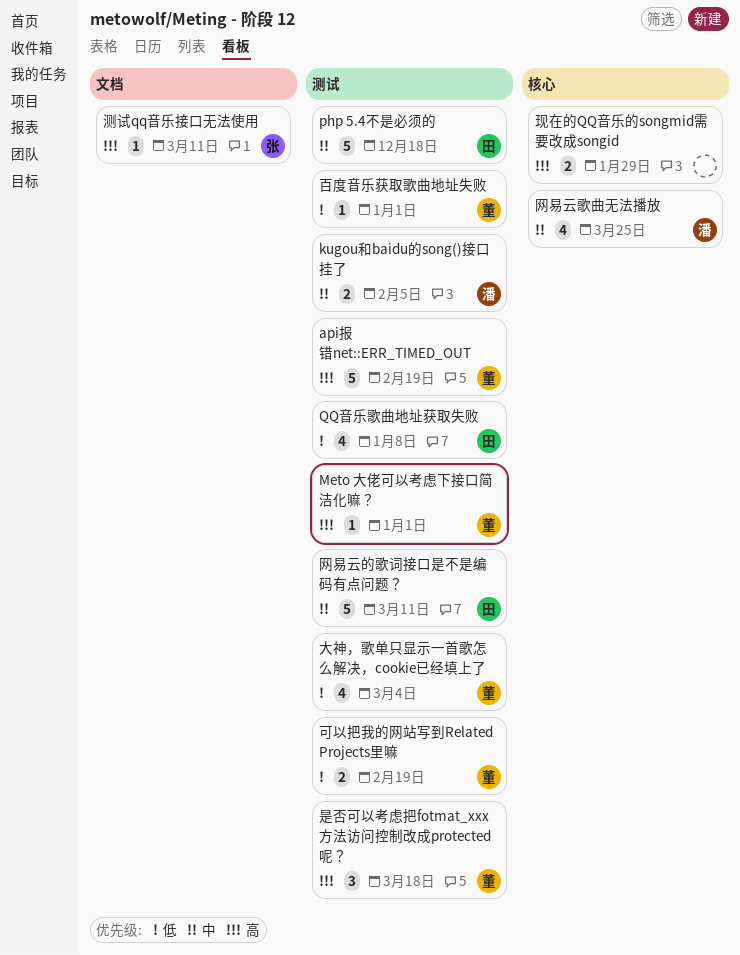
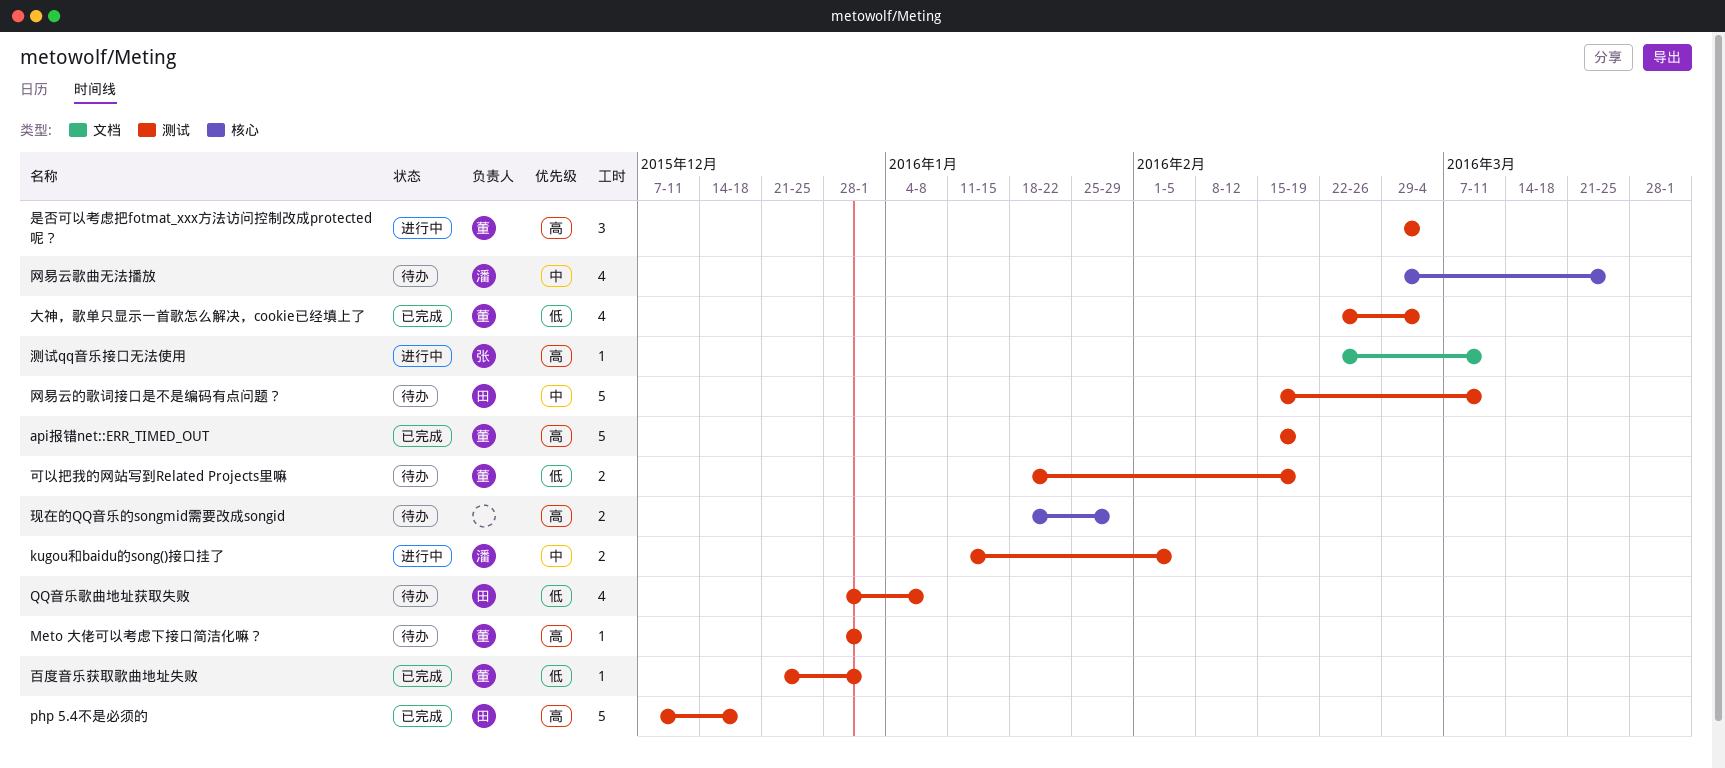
php 5.4不是必须的, priority: 中 -> 高
是否可以考虑把fotmat_xxx方法访问控制改成protected呢？, due: Mar 18 -> Mar 4

